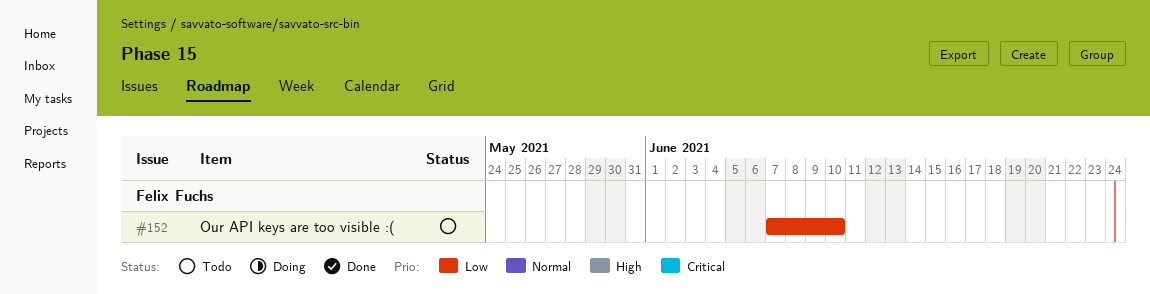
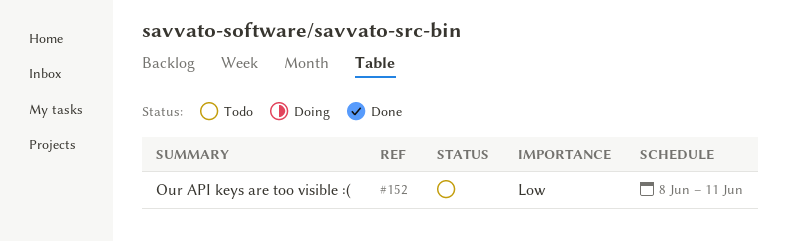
#152, start: Jun 7 -> Jun 8
#152, due: Jun 10 -> Jun 11

